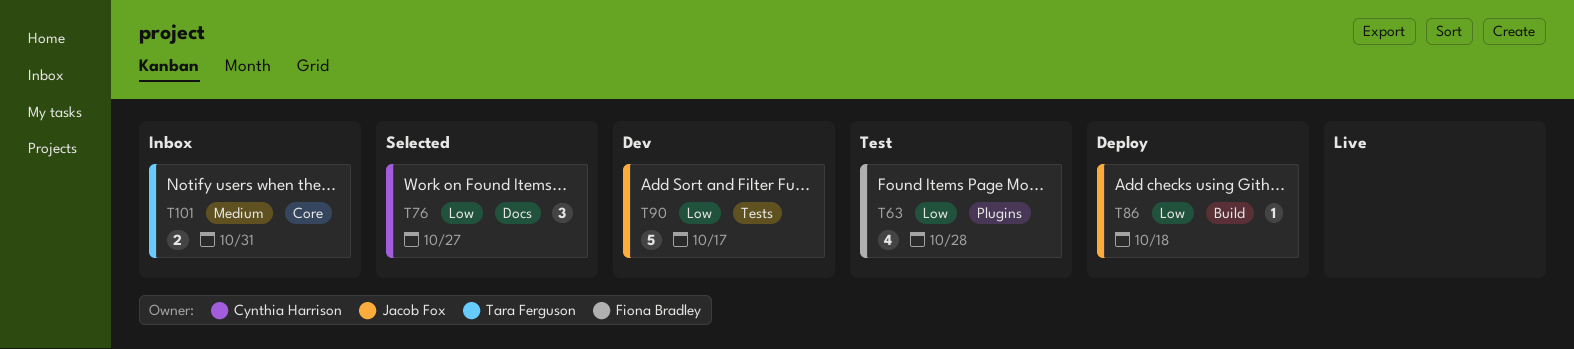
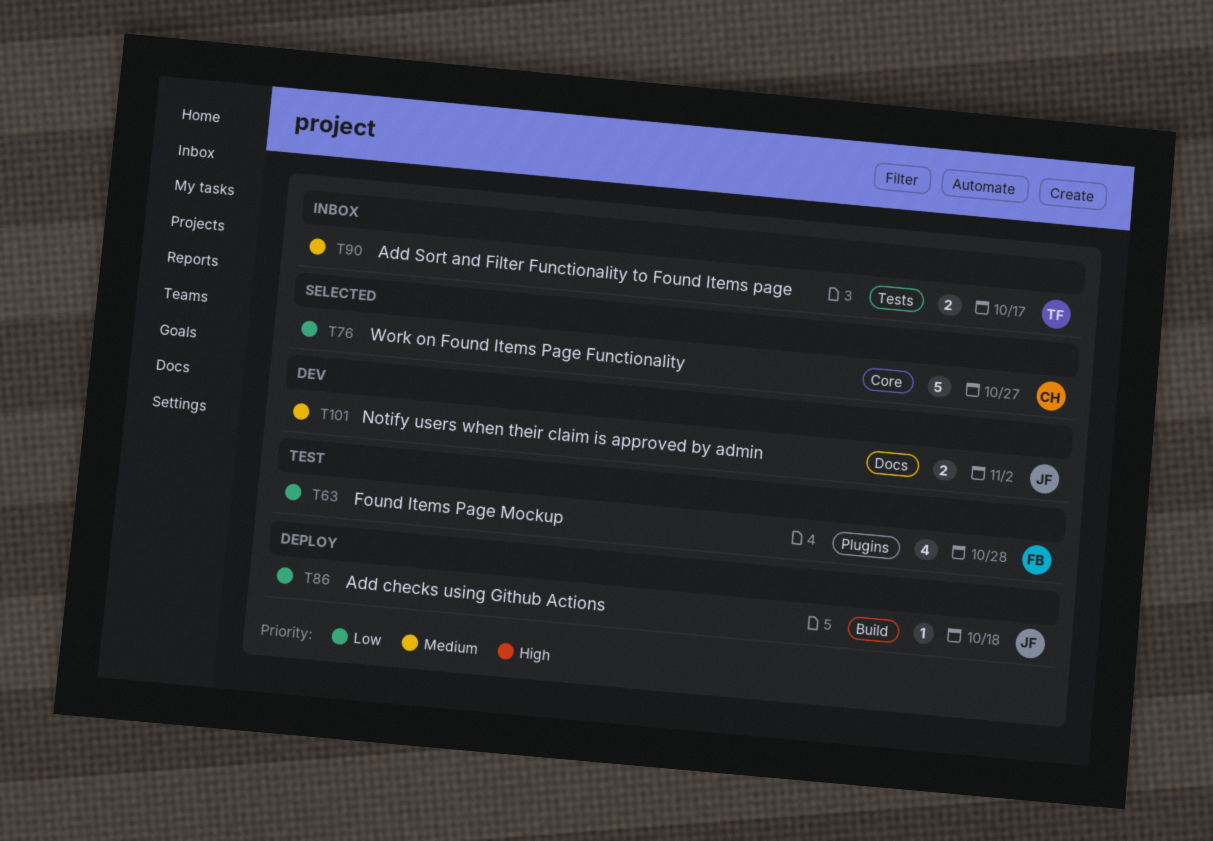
T76, label: Docs -> Core
T76, estimate: 3 -> 5
T90, status: Dev -> Inbox
T90, owner: Jacob Fox -> Tara Ferguson
T90, priority: Low -> Medium
T90, estimate: 5 -> 2
T101, status: Inbox -> Dev
T101, owner: Tara Ferguson -> Jacob Fox
T101, label: Core -> Docs
T101, due: Oct 31 -> Nov 2

